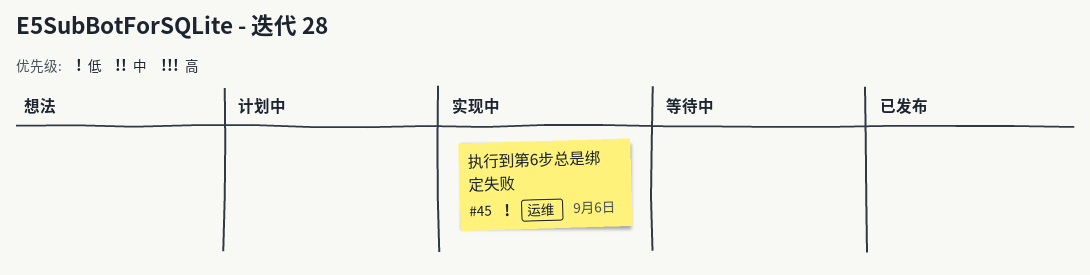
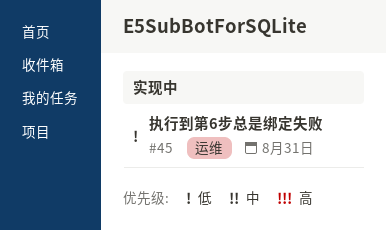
#45, due: Sep 6 -> Aug 31

